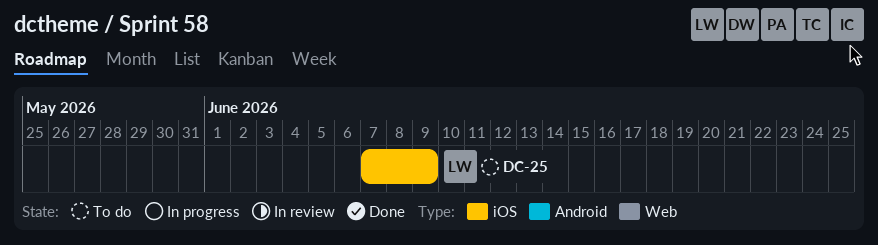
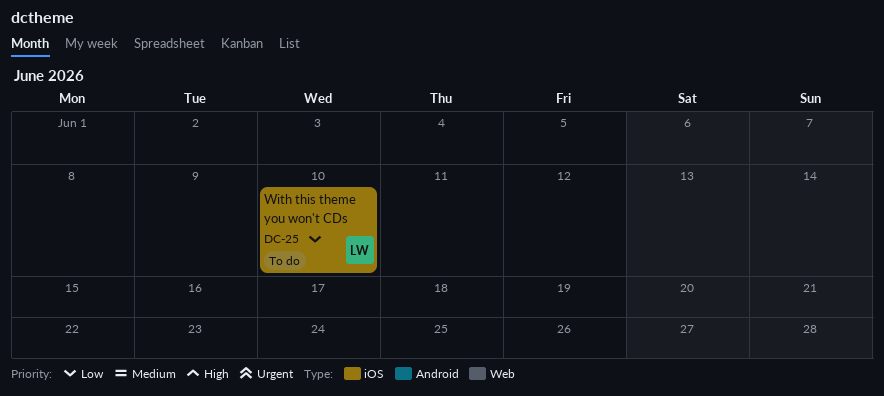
DC-25, due: Jun 9 -> Jun 10

